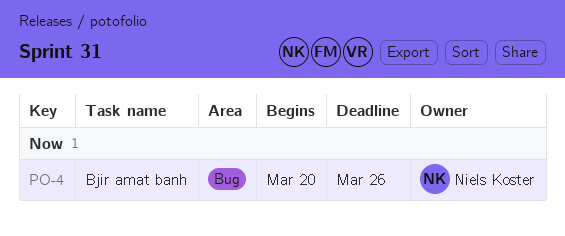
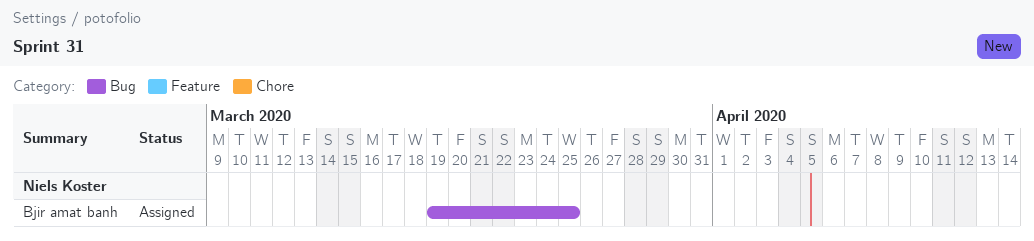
Bjir amat banh, start: Mar 20 -> Mar 19
Bjir amat banh, due: Mar 26 -> Mar 25

